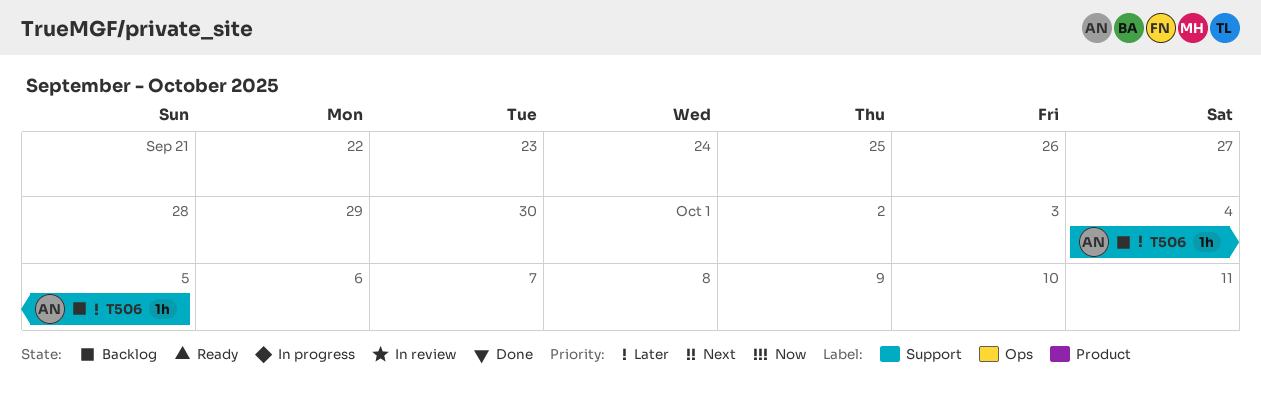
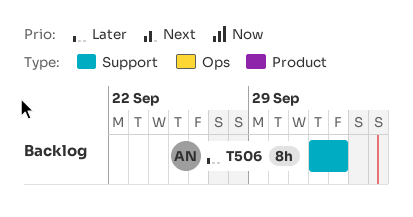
T506, estimate: 1h -> 8h
T506, start: Oct 4 -> Oct 2
T506, due: Oct 5 -> Oct 3

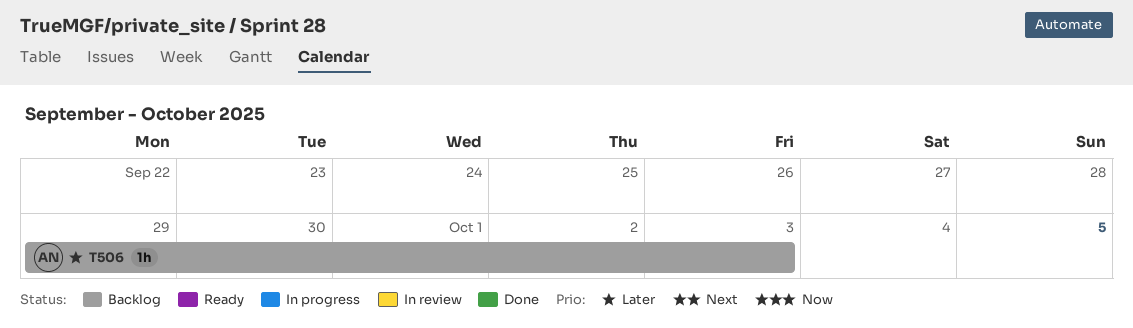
T506, estimate: 8h -> 1h
T506, start: Oct 2 -> Sep 29

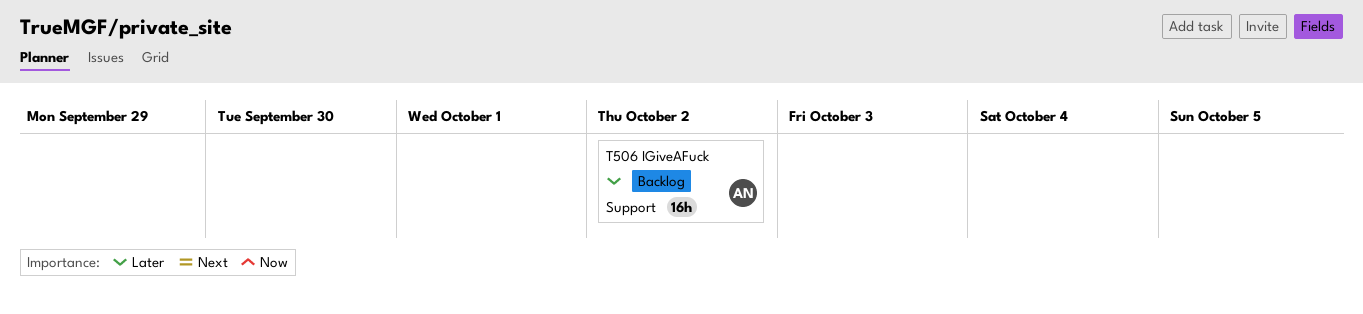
T506, estimate: 1h -> 16h
T506, due: Oct 3 -> Oct 2

